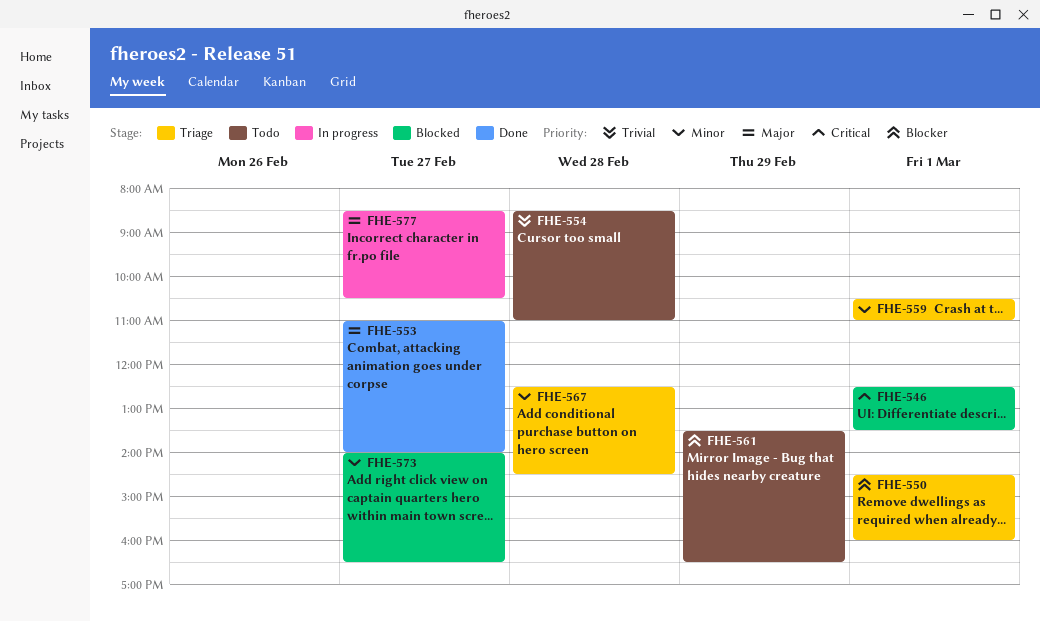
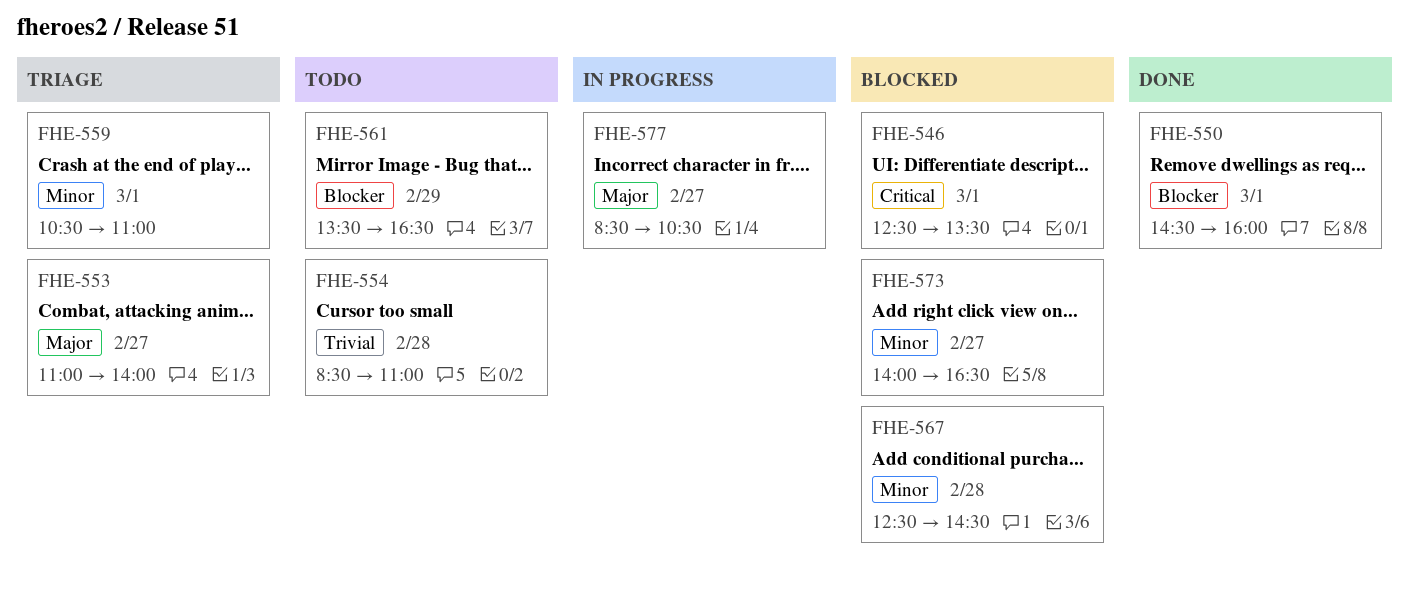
FHE-550, status: Triage -> Done
FHE-553, status: Done -> Triage
FHE-567, status: Triage -> Blocked

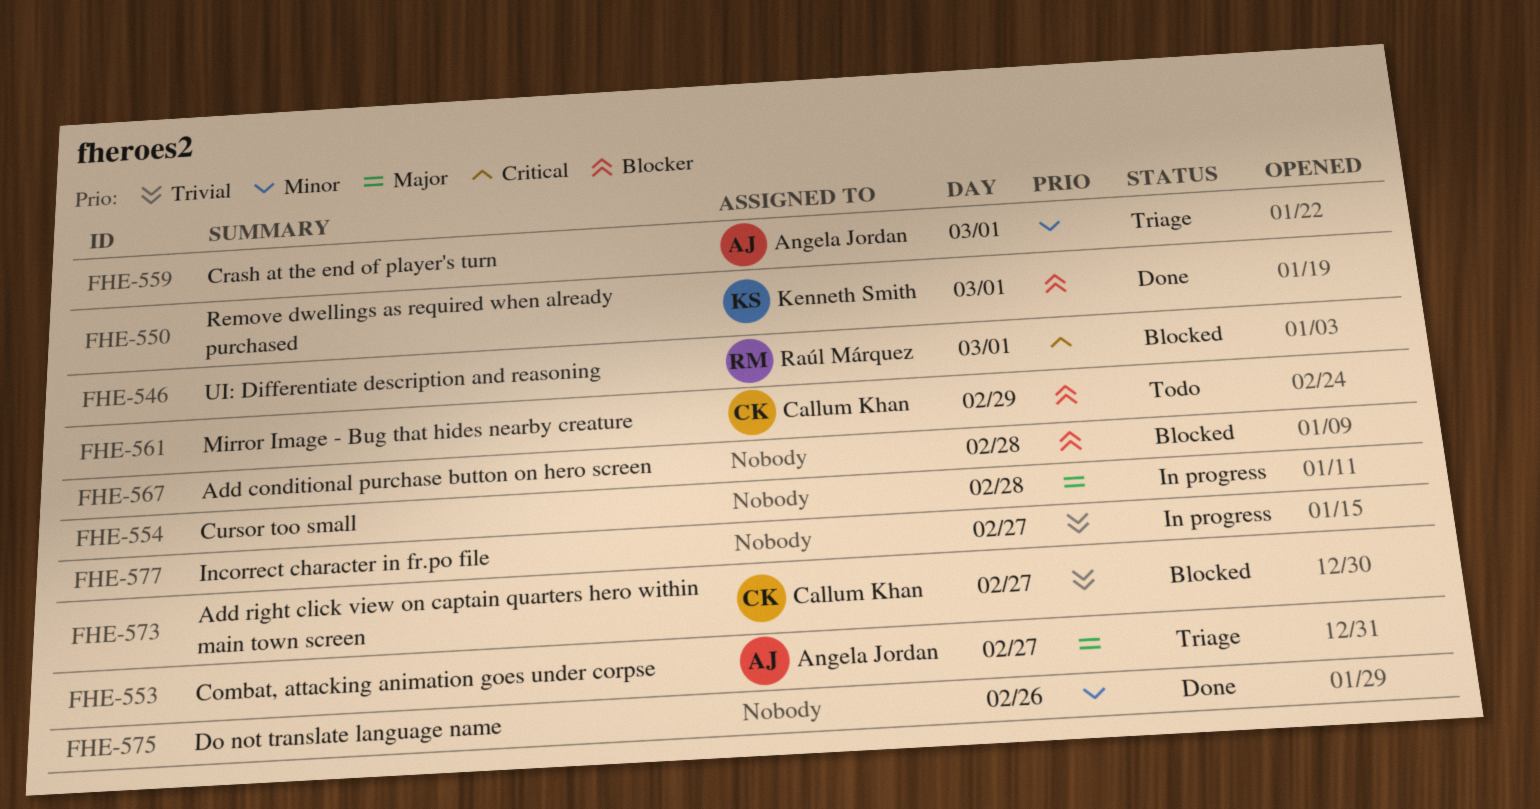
FHE-554, status: Todo -> In progress
FHE-554, priority: Trivial -> Major
FHE-567, priority: Minor -> Blocker
FHE-573, priority: Minor -> Trivial
FHE-575: none -> present
FHE-577, priority: Major -> Trivial

